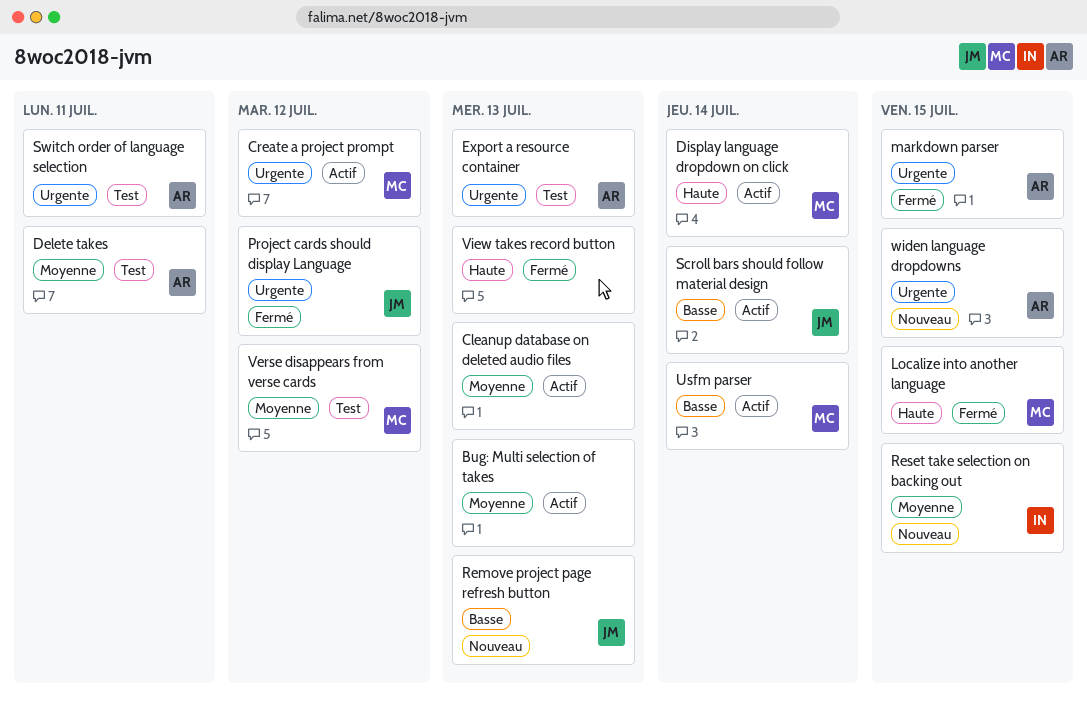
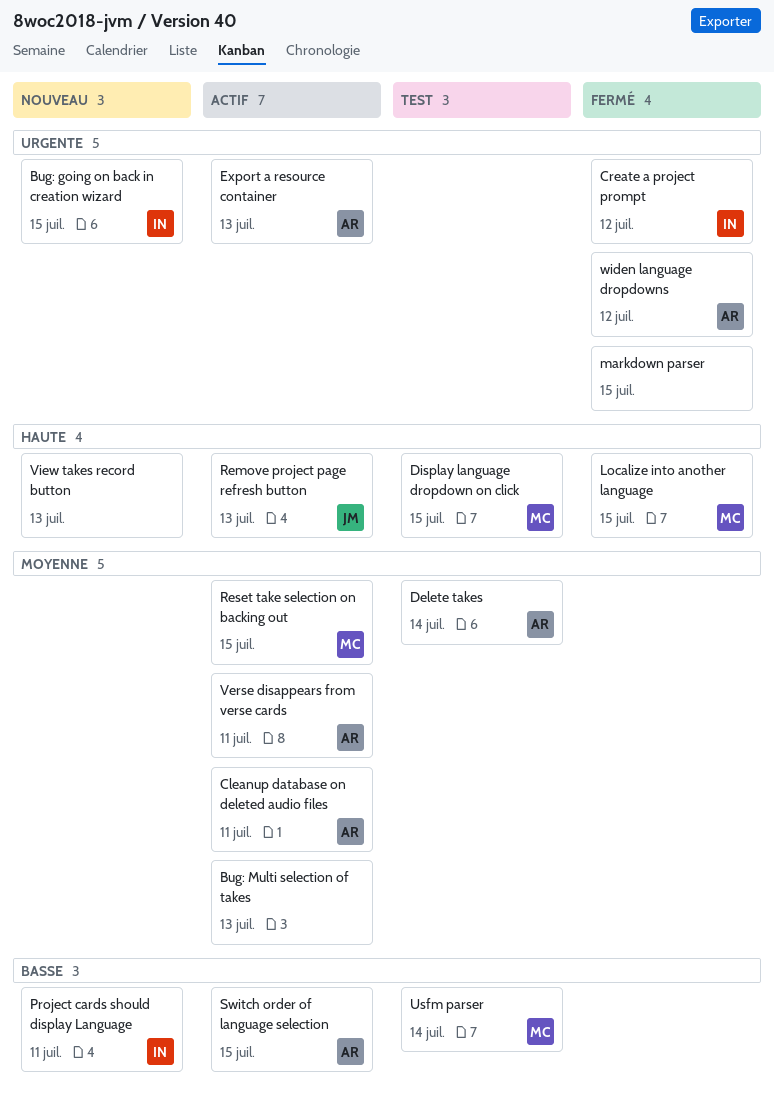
Bug: going on back in creation wizard: none -> present
Cleanup database on deleted audio files, owner: none -> AR
Cleanup database on deleted audio files, due: Jul 13 -> Jul 11
Create a project prompt, status: Actif -> Fermé
Create a project prompt, owner: MC -> IN
Delete takes, due: Jul 11 -> Jul 14
Display language dropdown on click, status: Actif -> Test
Display language dropdown on click, due: Jul 14 -> Jul 15
Export a resource container, status: Test -> Actif
markdown parser, owner: AR -> none
Project cards should display Language, status: Fermé -> Nouveau
Project cards should display Language, owner: JM -> IN
Project cards should display Language, priority: Urgente -> Basse
Project cards should display Language, due: Jul 12 -> Jul 11
Remove project page refresh button, status: Nouveau -> Actif
Remove project page refresh button, priority: Basse -> Haute
Reset take selection on backing out, status: Nouveau -> Actif
Reset take selection on backing out, owner: IN -> MC
Scroll bars should follow material design: present -> none
Switch order of language selection, status: Test -> Actif
Switch order of language selection, priority: Urgente -> Basse
Switch order of language selection, due: Jul 11 -> Jul 15
Usfm parser, status: Actif -> Test
Verse disappears from verse cards, status: Test -> Actif
Verse disappears from verse cards, owner: MC -> AR
Verse disappears from verse cards, due: Jul 12 -> Jul 11
View takes record button, status: Fermé -> Nouveau
widen language dropdowns, status: Nouveau -> Fermé
widen language dropdowns, due: Jul 15 -> Jul 12

